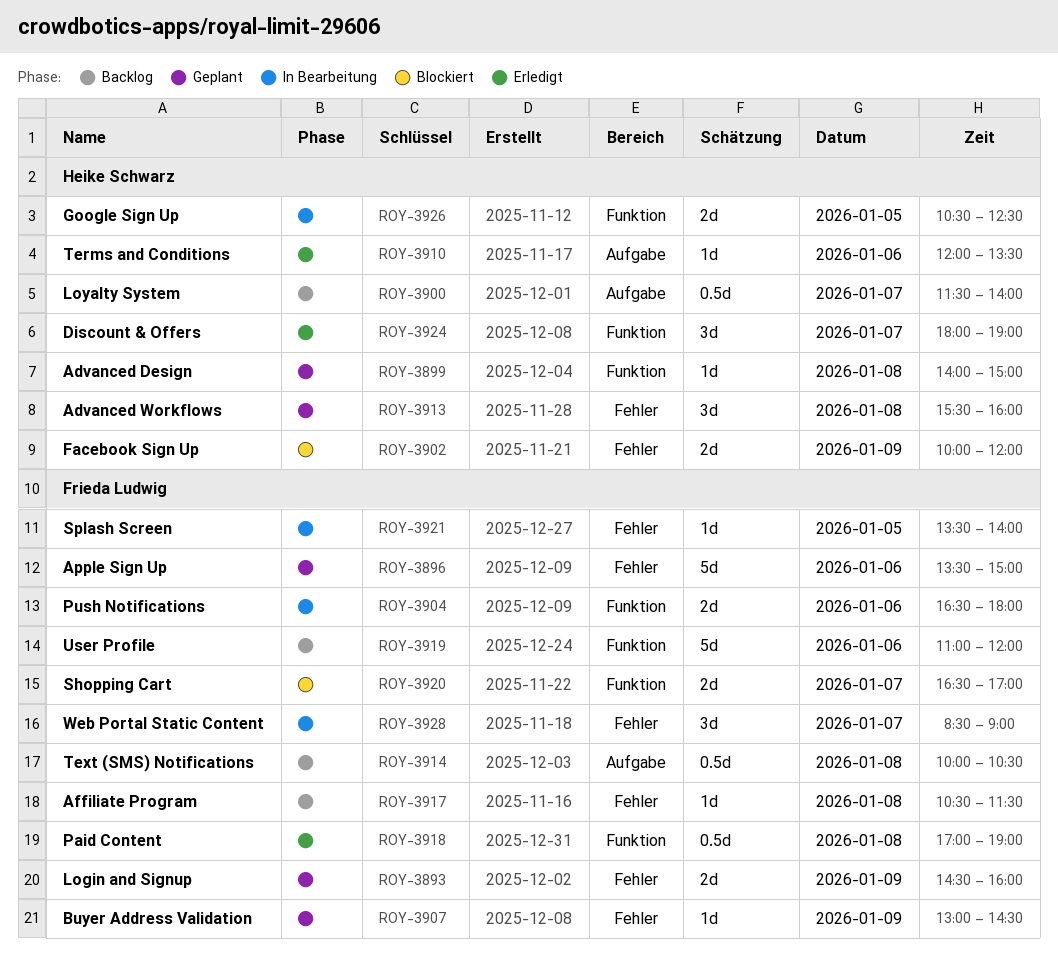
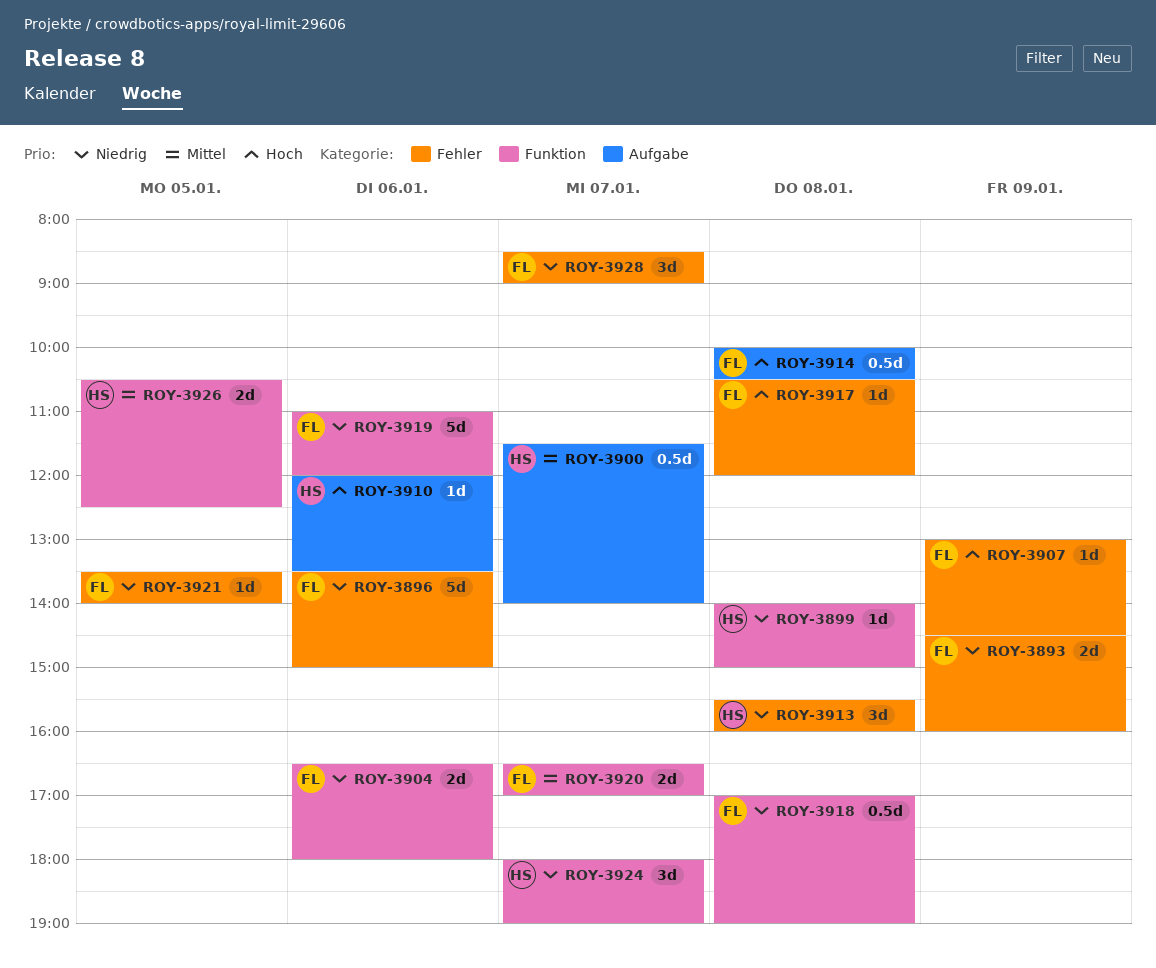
ROY-3902: present -> none
ROY-3917, ends: 11:30 -> 12:00

